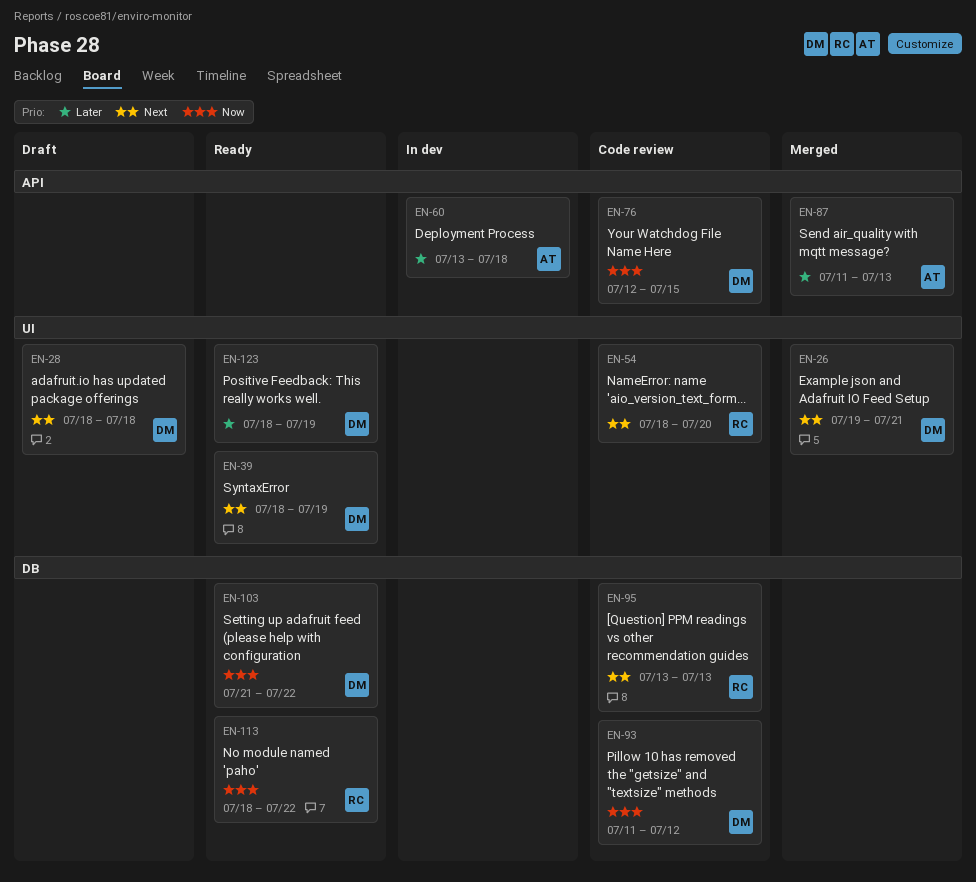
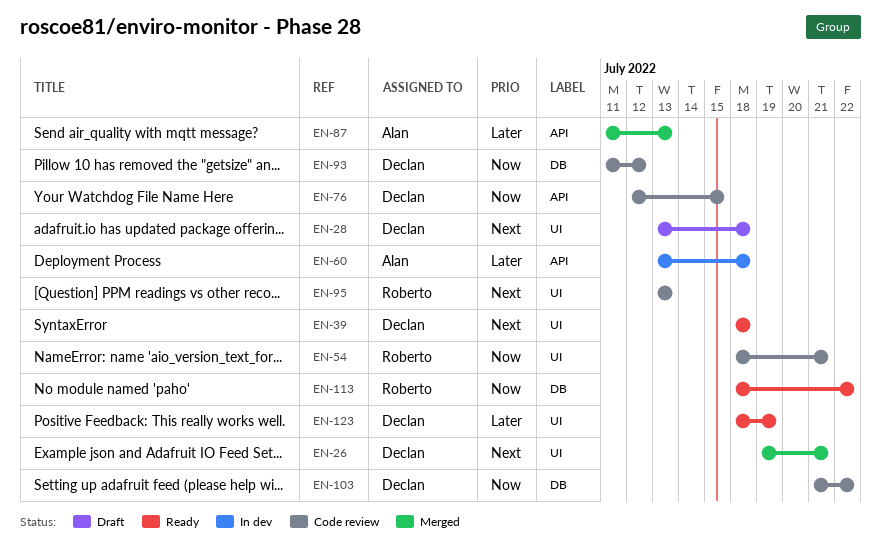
EN-28, start: Jul 18 -> Jul 13
EN-39, due: Jul 19 -> Jul 18
EN-54, priority: Next -> Now
EN-54, due: Jul 20 -> Jul 21
EN-95, label: DB -> UI
EN-103, status: Ready -> Code review

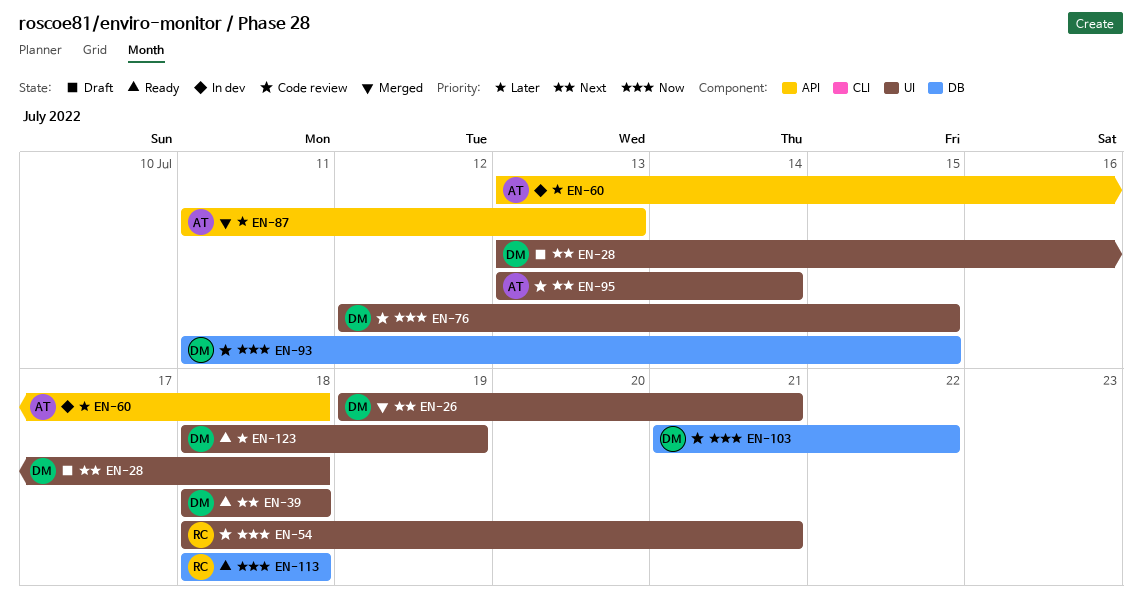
EN-76, label: API -> UI
EN-93, due: Jul 12 -> Jul 15
EN-95, owner: Roberto -> Alan
EN-95, due: Jul 13 -> Jul 14
EN-113, due: Jul 22 -> Jul 18

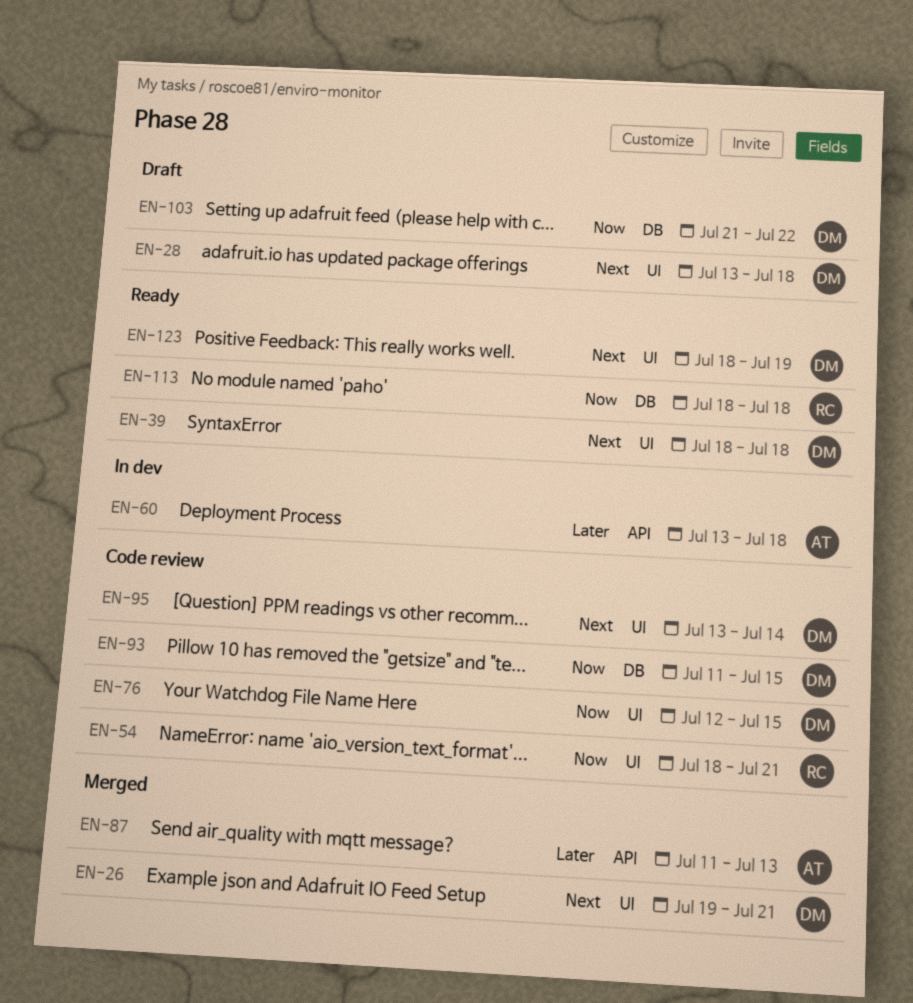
EN-95, owner: AT -> DM
EN-103, status: Code review -> Draft
EN-123, priority: Later -> Next

